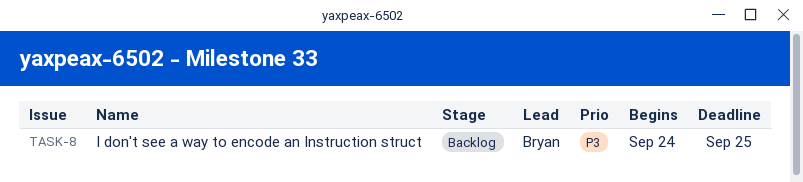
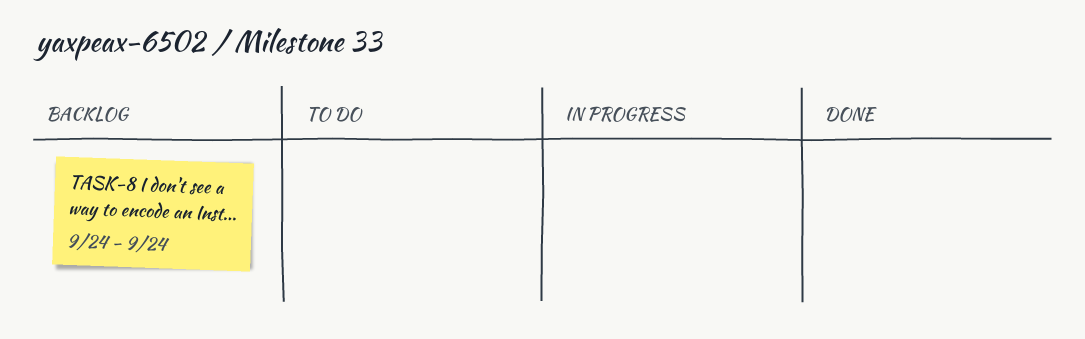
TASK-8, due: Sep 25 -> Sep 24

